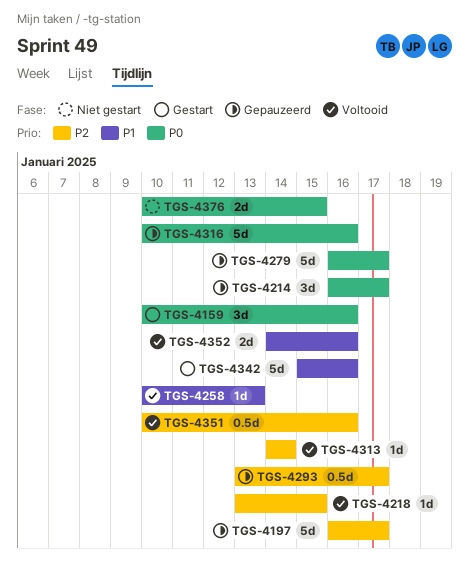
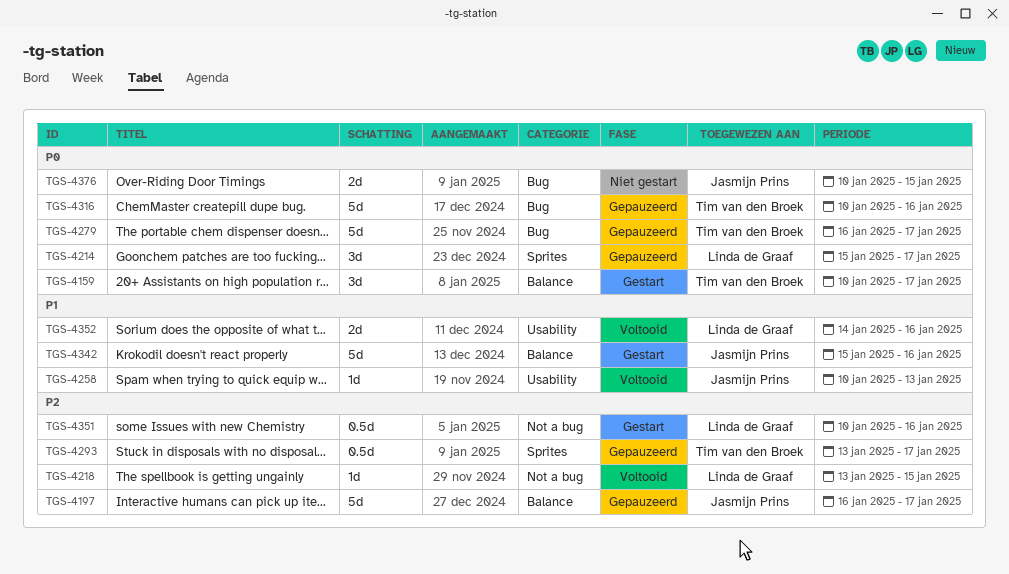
TGS-4159, due: Jan 16 -> Jan 17
TGS-4214, start: Jan 16 -> Jan 15
TGS-4313: present -> none
TGS-4351, status: Voltooid -> Gestart

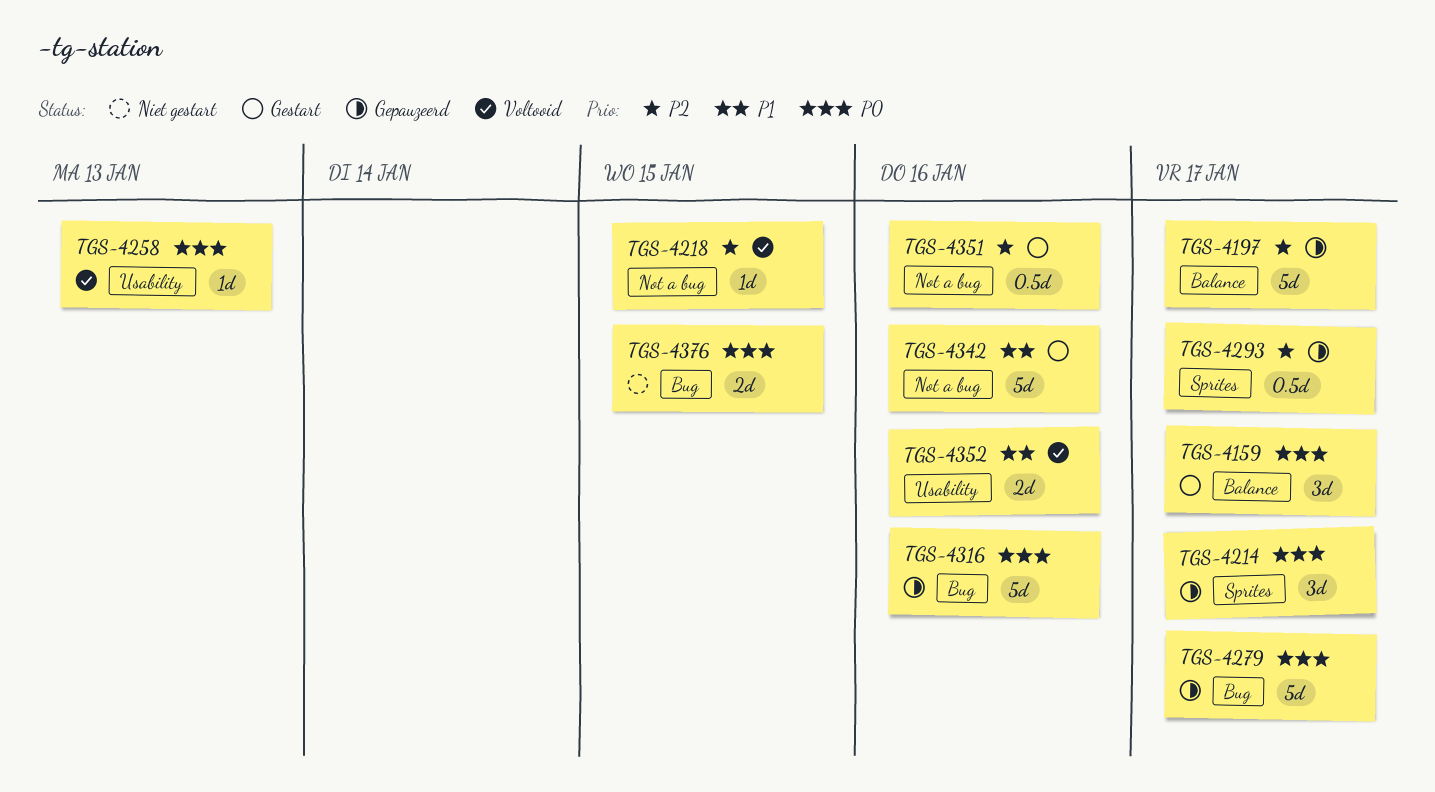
TGS-4258, priority: P1 -> P0
TGS-4342, label: Balance -> Not a bug

